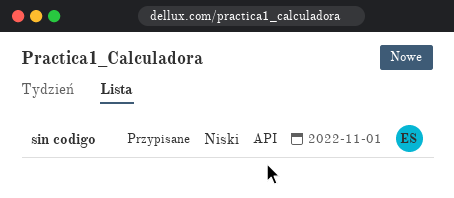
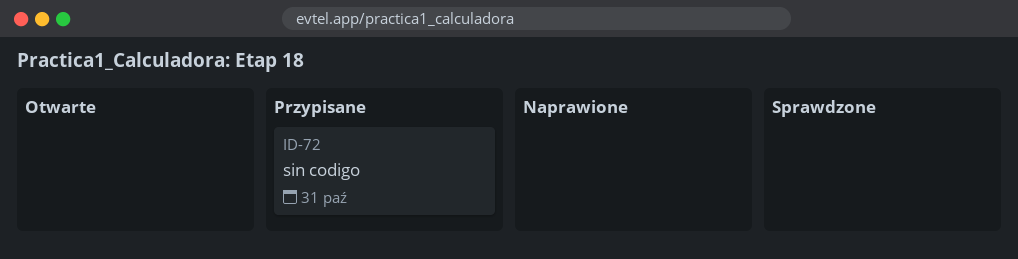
sin codigo, due: Nov 1 -> Oct 31

